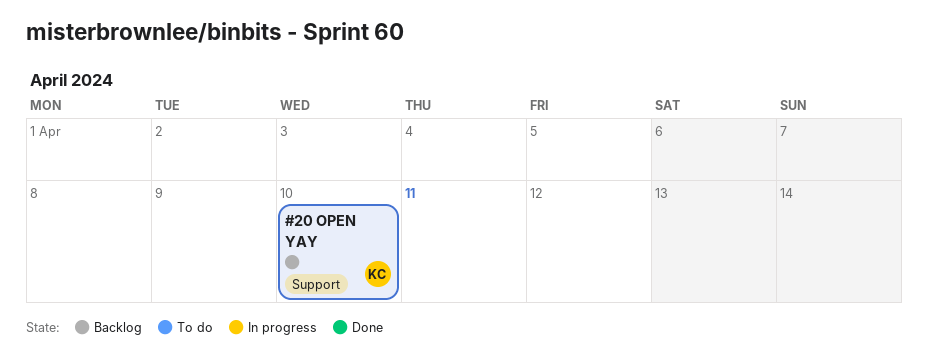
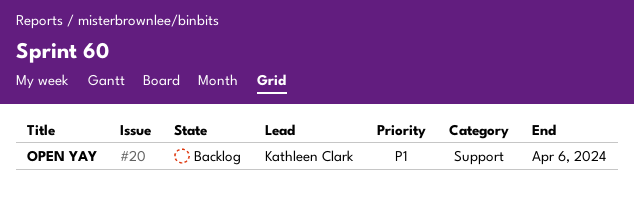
#20, due: Apr 10 -> Apr 6

